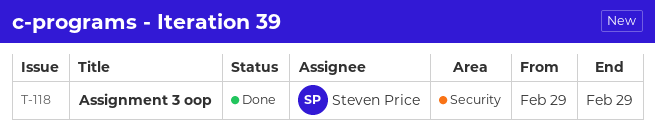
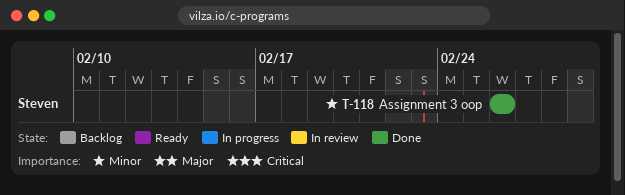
T-118, start: Feb 29 -> Feb 26
T-118, due: Feb 29 -> Feb 26

